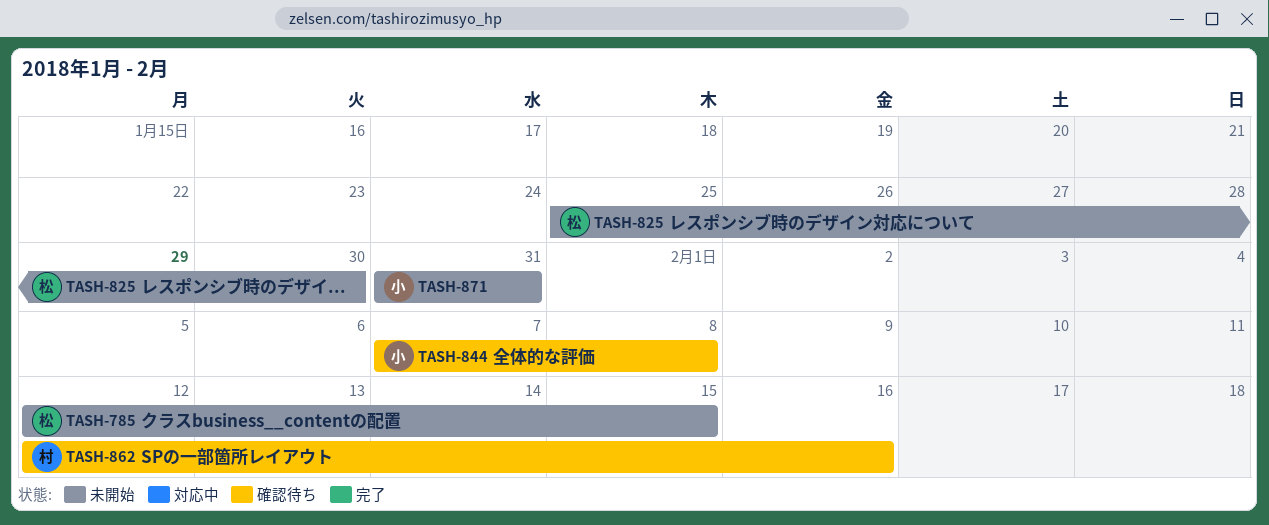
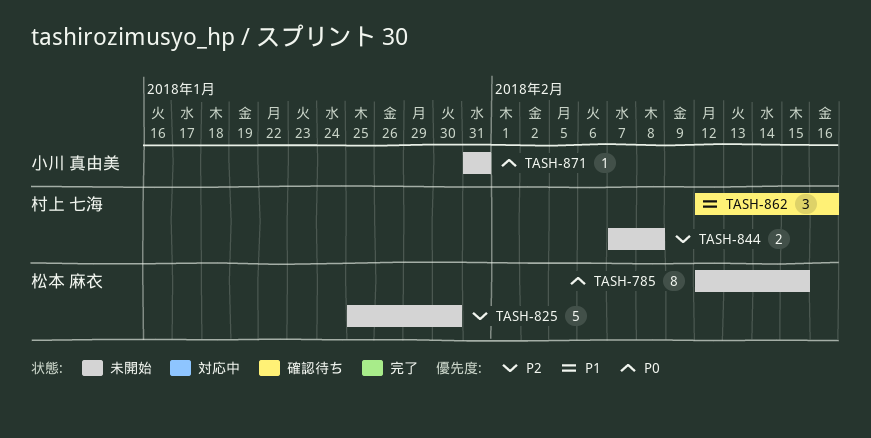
TASH-844, status: 確認待ち -> 未開始
TASH-844, owner: 小川 真由美 -> 村上 七海

